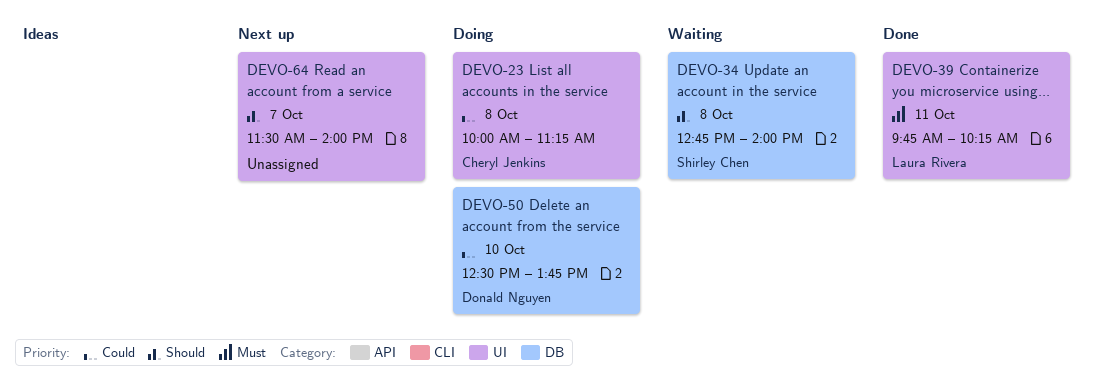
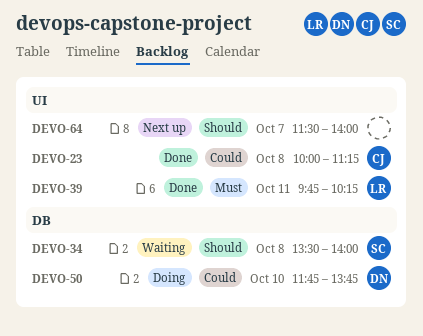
DEVO-23, status: Doing -> Done
DEVO-34, begins: 12:45 -> 13:30
DEVO-50, begins: 12:30 -> 11:45

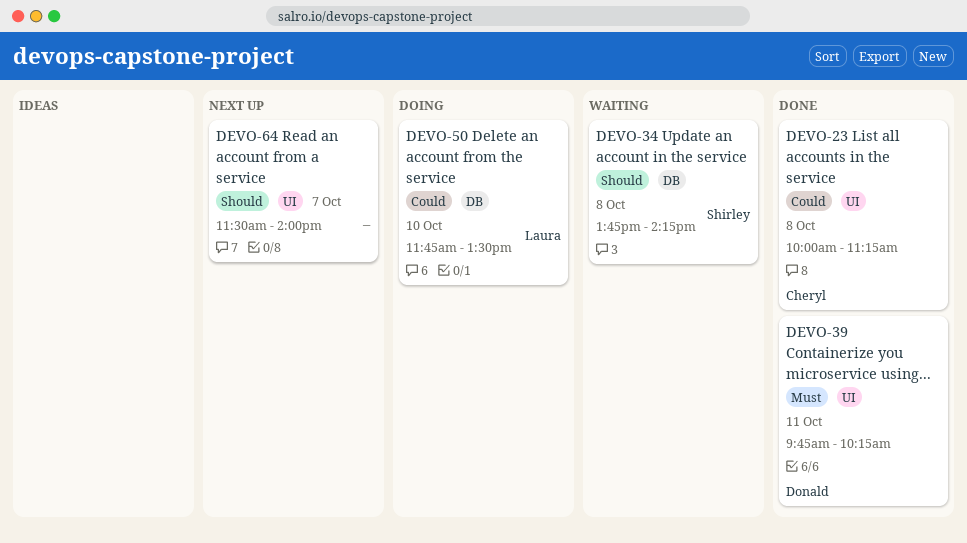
DEVO-34, begins: 13:30 -> 13:45
DEVO-34, ends: 14:00 -> 14:15
DEVO-39, owner: Laura -> Donald
DEVO-50, owner: Donald -> Laura
DEVO-50, ends: 13:45 -> 13:30

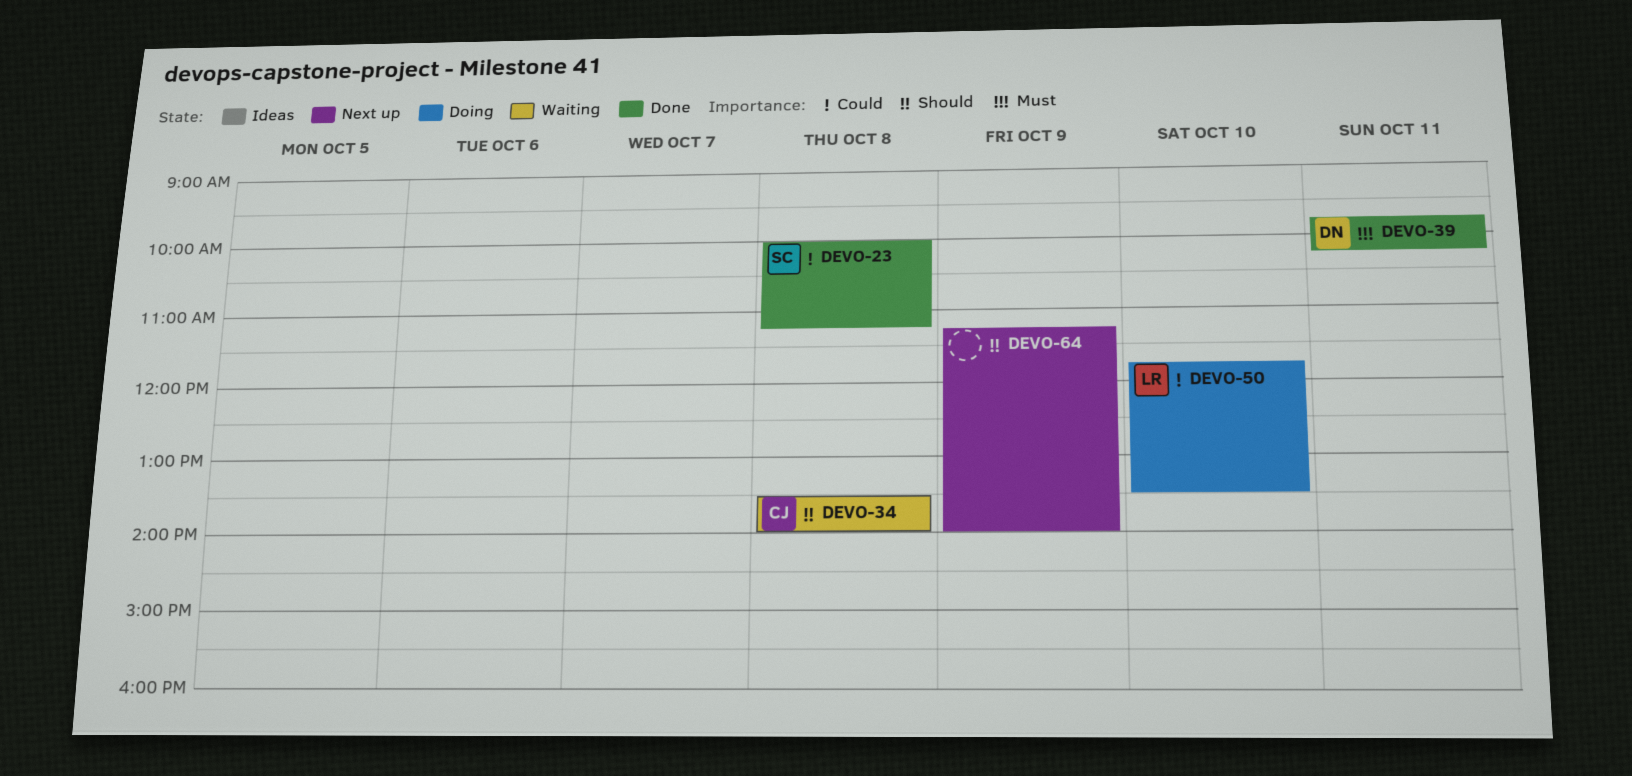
DEVO-23, owner: Cheryl -> Shirley
DEVO-34, owner: Shirley -> Cheryl
DEVO-34, begins: 13:45 -> 13:30
DEVO-34, ends: 14:15 -> 14:00
DEVO-64, day: Oct 7 -> Oct 9
DEVO-64, begins: 11:30 -> 11:15

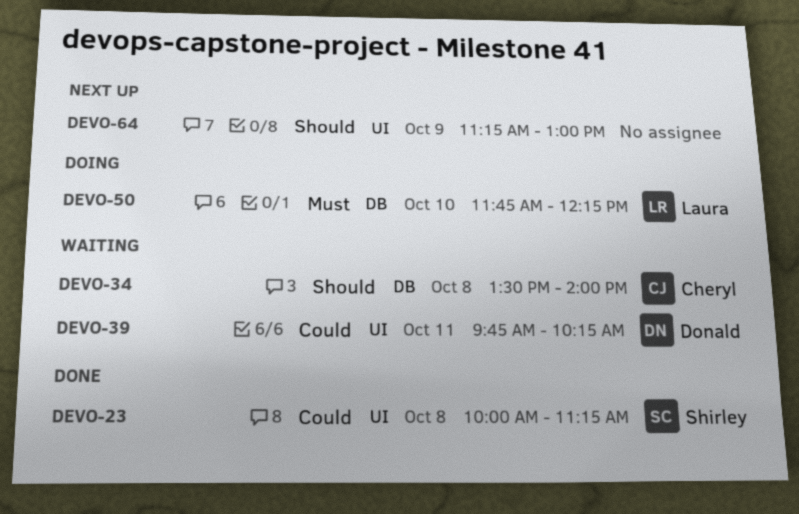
DEVO-39, status: Done -> Waiting
DEVO-39, priority: Must -> Could
DEVO-50, priority: Could -> Must
DEVO-50, ends: 13:30 -> 12:15
DEVO-64, ends: 14:00 -> 13:00

